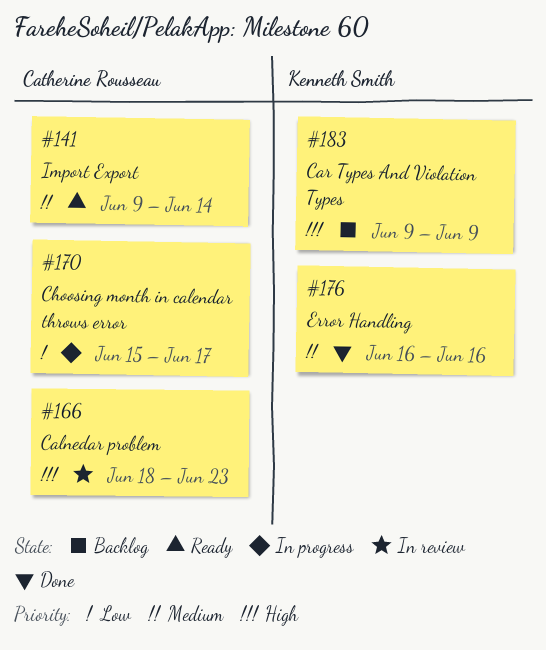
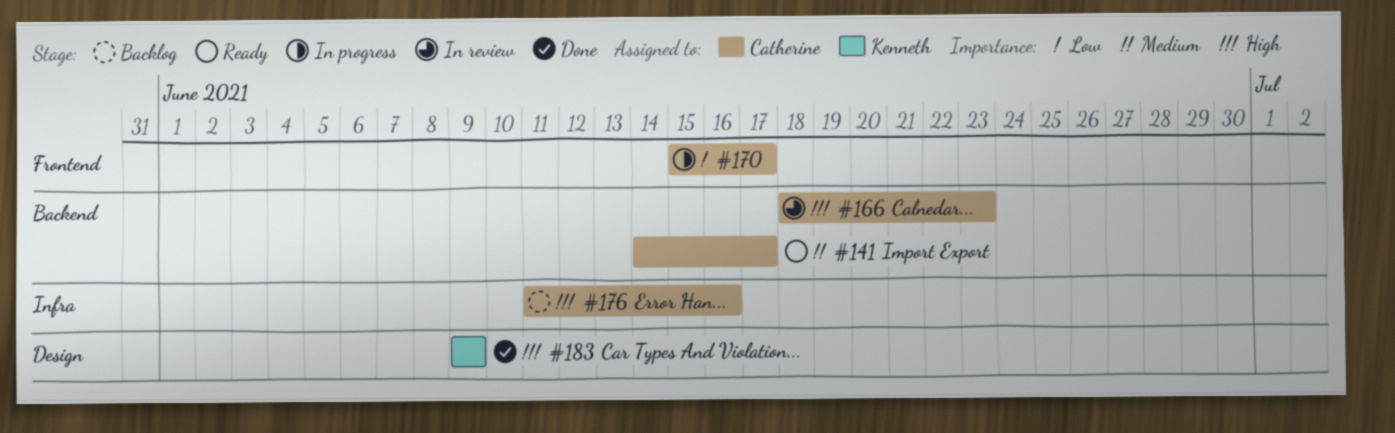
#141, start: Jun 9 -> Jun 14
#141, due: Jun 14 -> Jun 17
#176, status: Done -> Backlog
#176, owner: Kenneth Smith -> Catherine Rousseau
#176, priority: Medium -> High
#176, start: Jun 16 -> Jun 11
#183, status: Backlog -> Done

